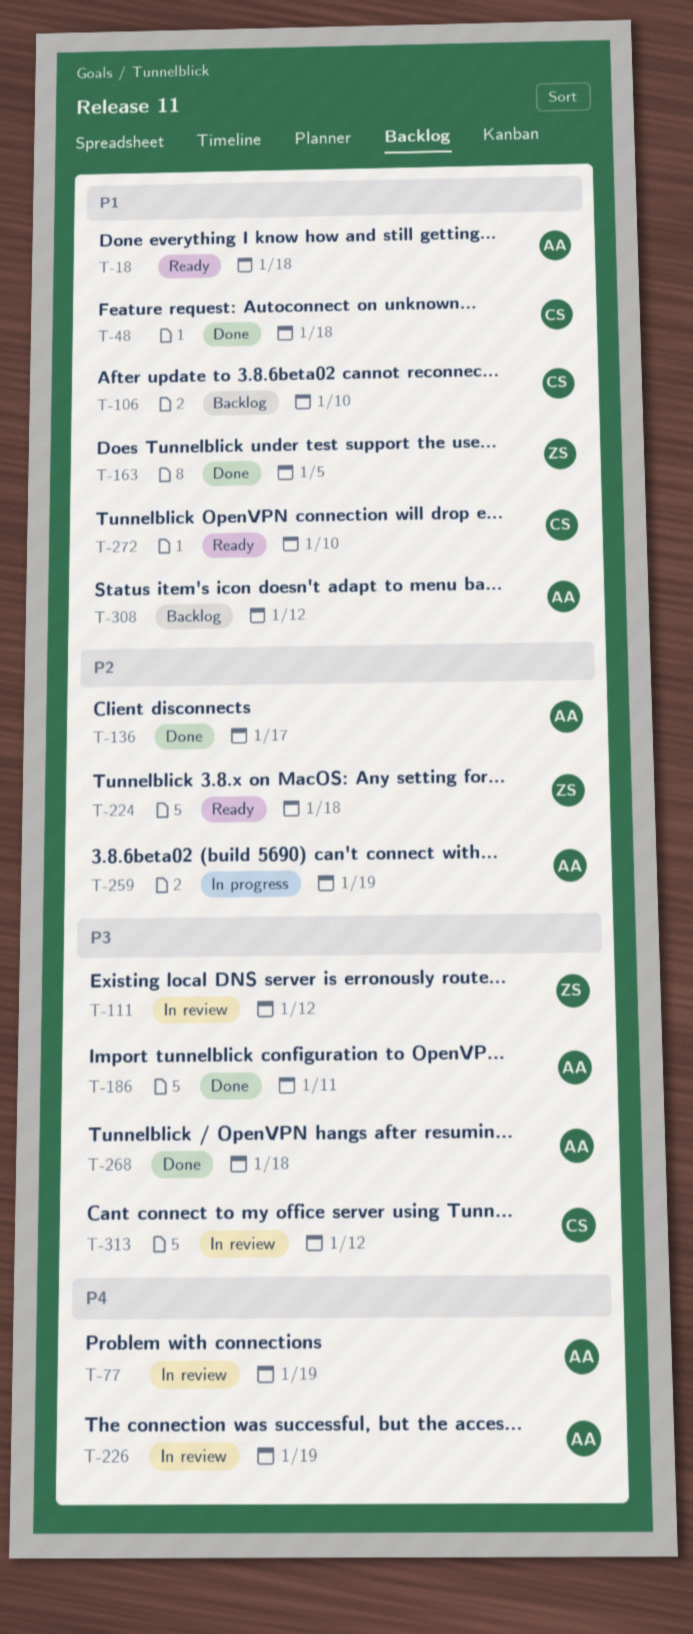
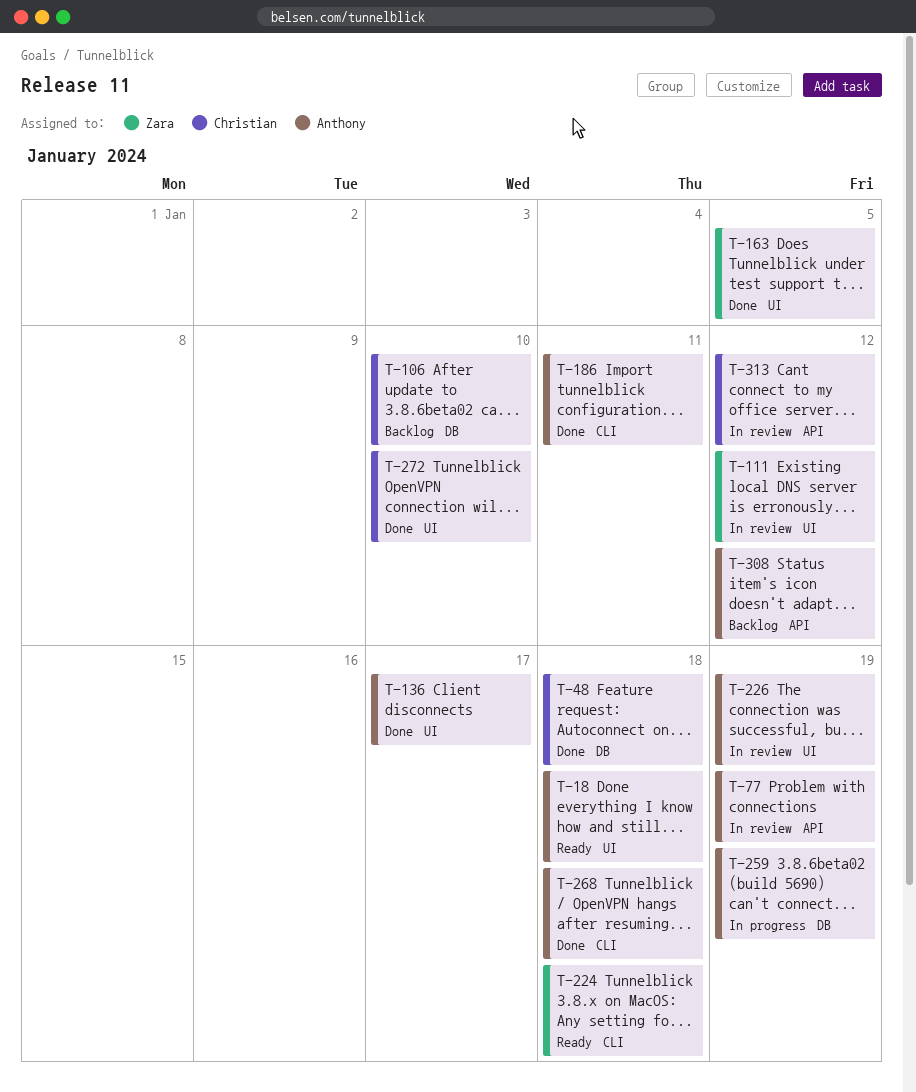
T-272, status: Ready -> Done

